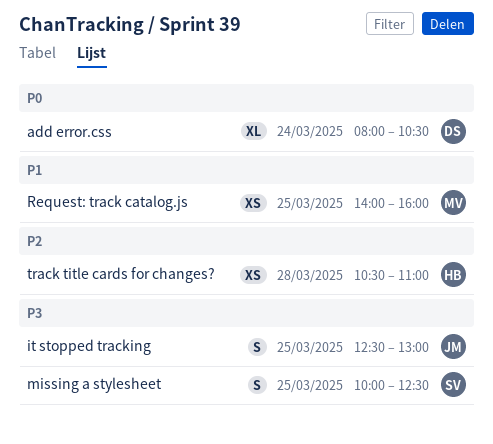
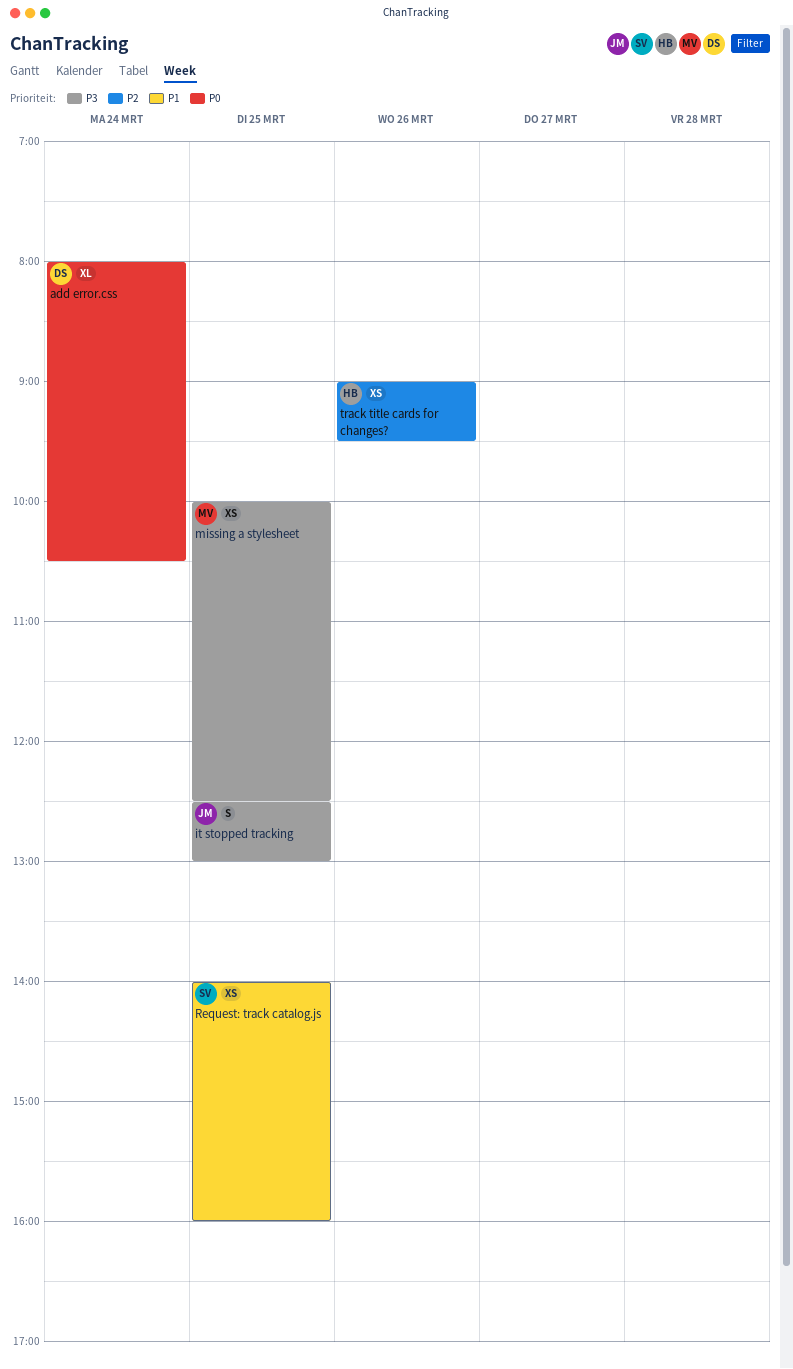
missing a stylesheet, owner: SV -> MV
missing a stylesheet, estimate: S -> XS
Request: track catalog.js, owner: MV -> SV
track title cards for changes?, day: Mar 28 -> Mar 26
track title cards for changes?, begins: 10:30 -> 09:00
track title cards for changes?, ends: 11:00 -> 09:30

